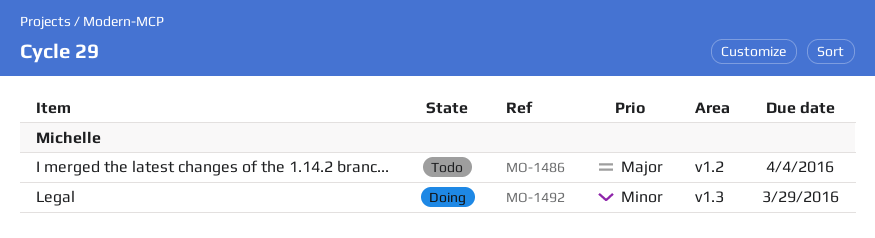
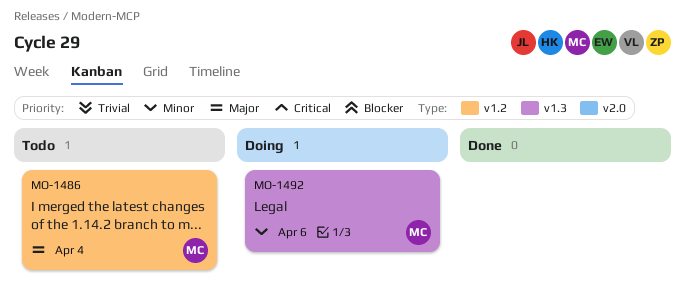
MO-1492, due: Mar 29 -> Apr 6

